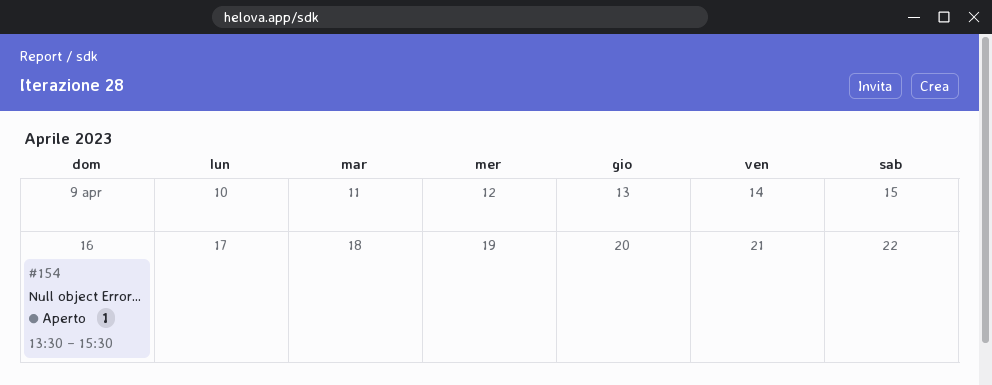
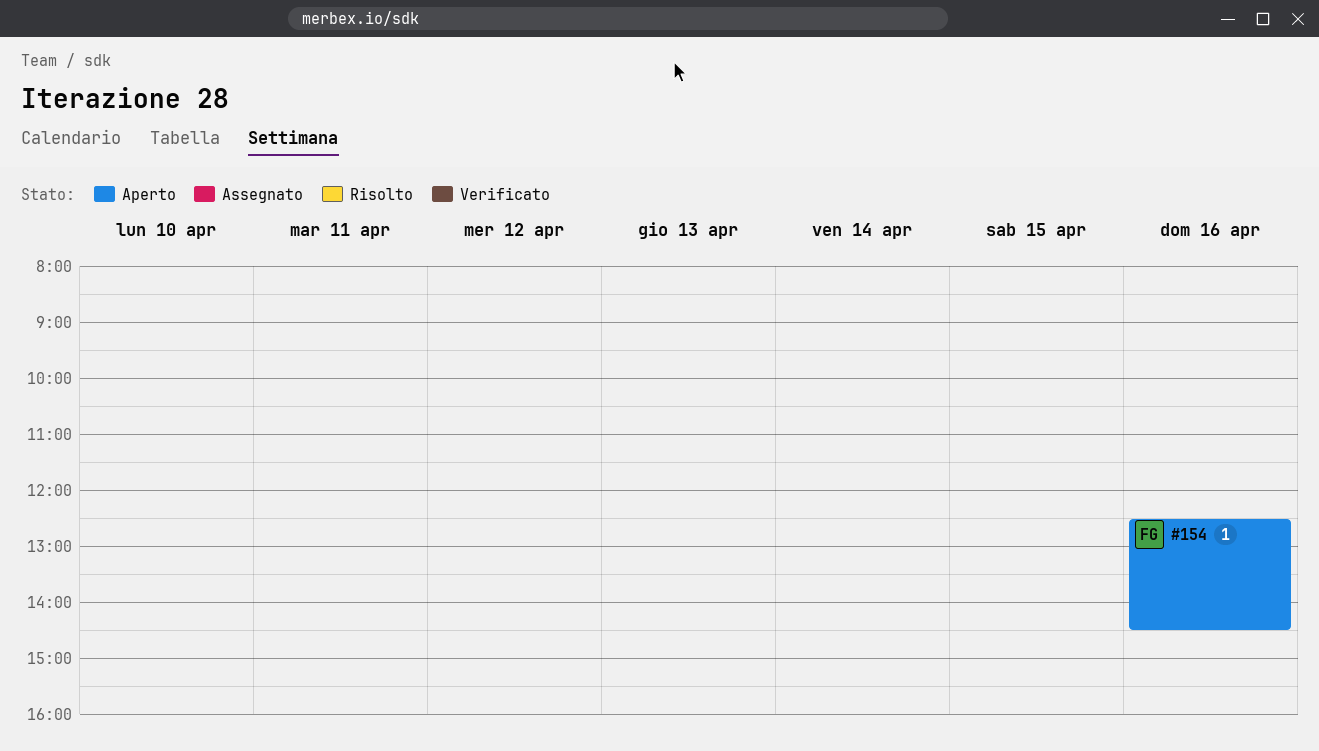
#154, begins: 13:30 -> 12:30
#154, ends: 15:30 -> 14:30

